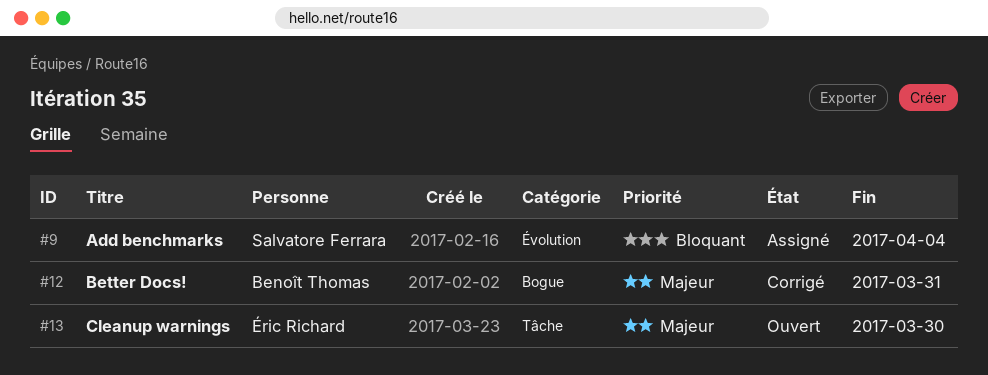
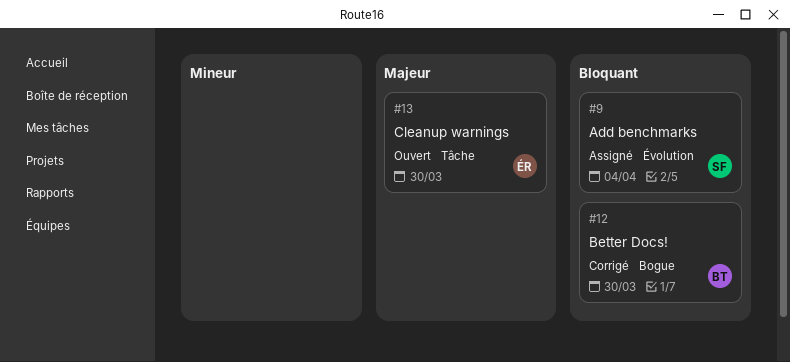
#12, priority: Majeur -> Bloquant
#12, due: Mar 31 -> Mar 30

